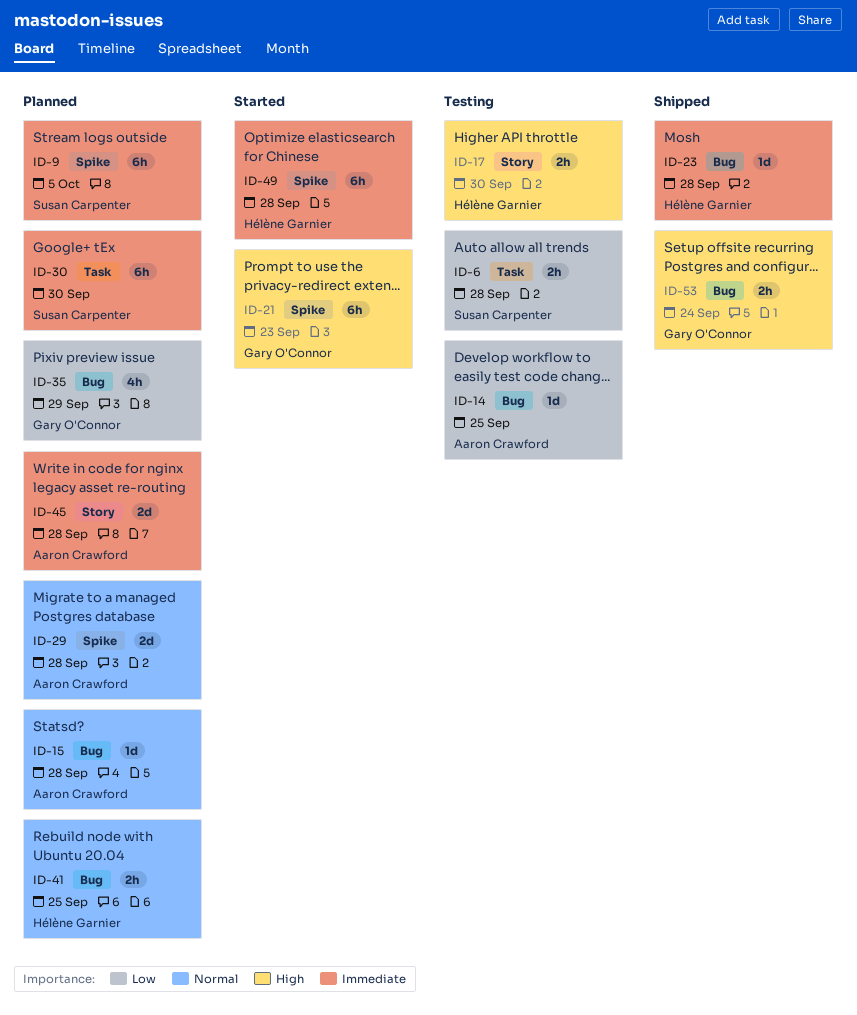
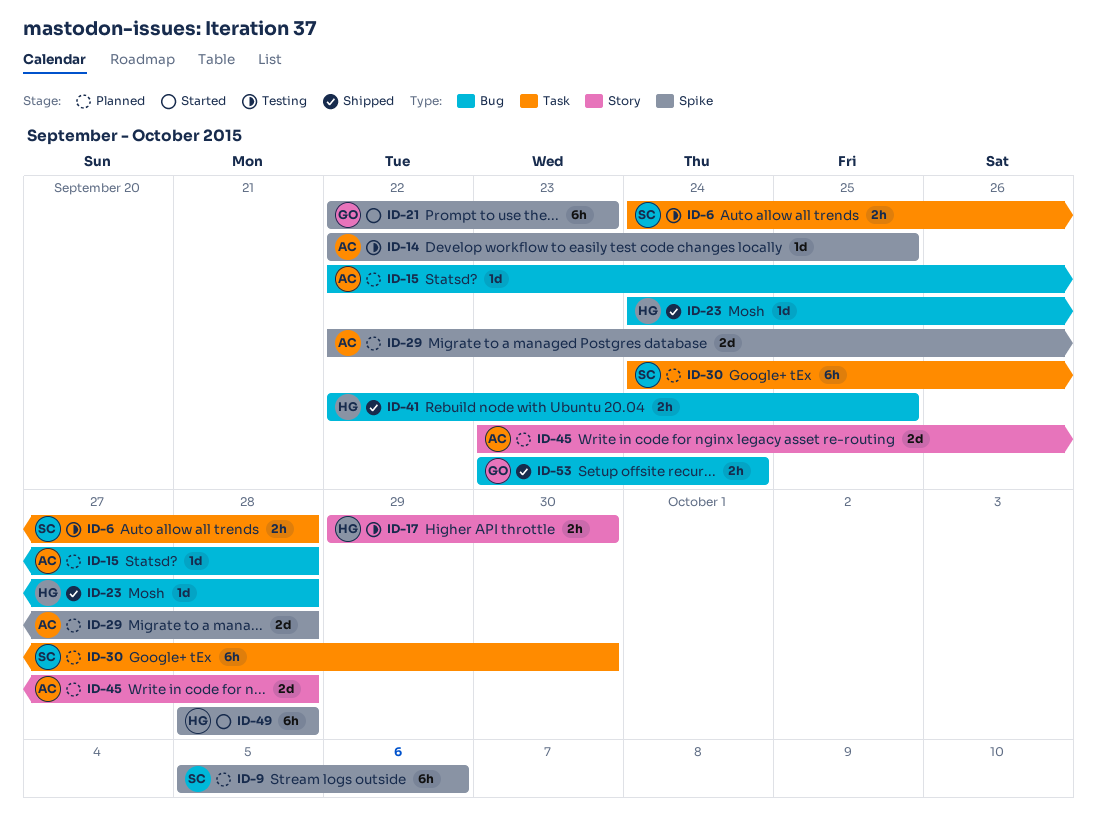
ID-9, due: Oct 5 -> Oct 6
ID-14, label: Bug -> Spike
ID-35: present -> none
ID-41, status: Planned -> Shipped

